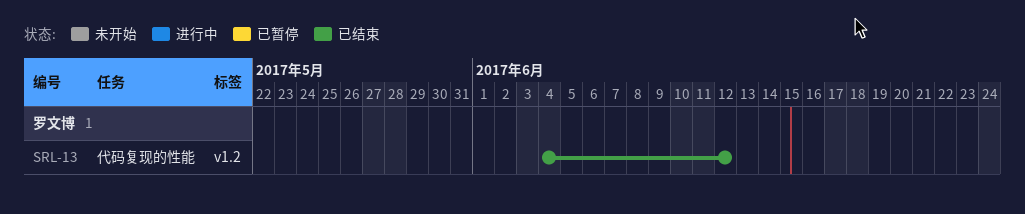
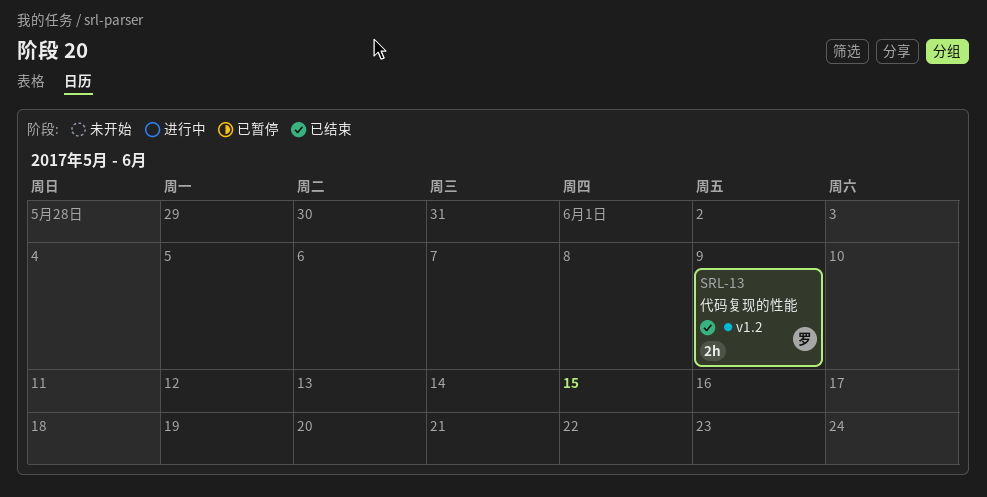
SRL-13, due: Jun 12 -> Jun 9

